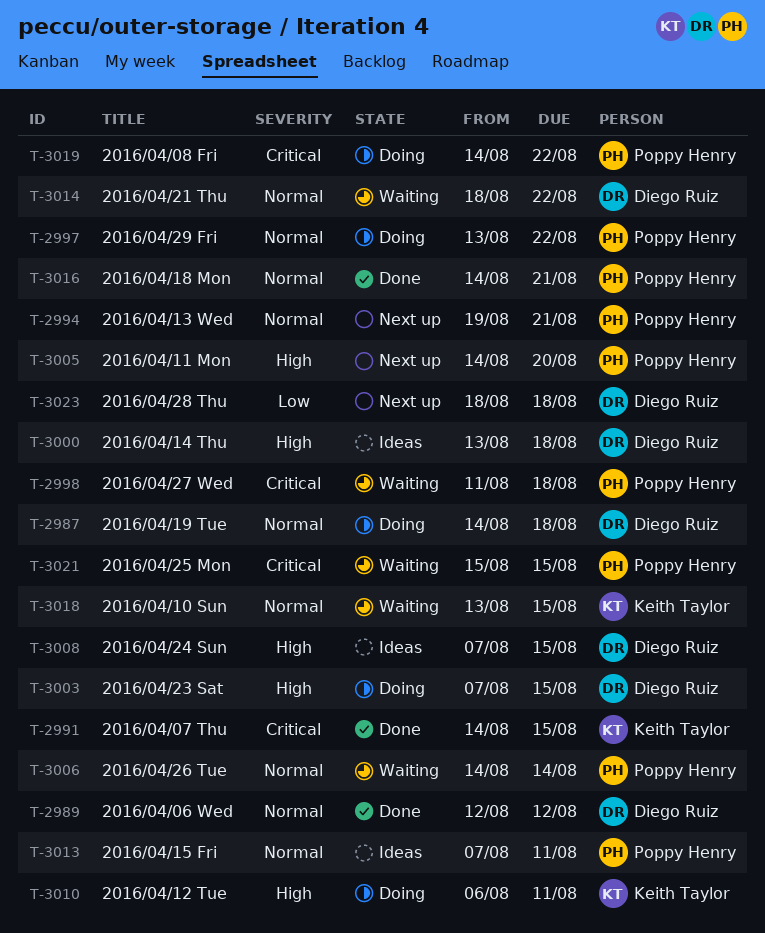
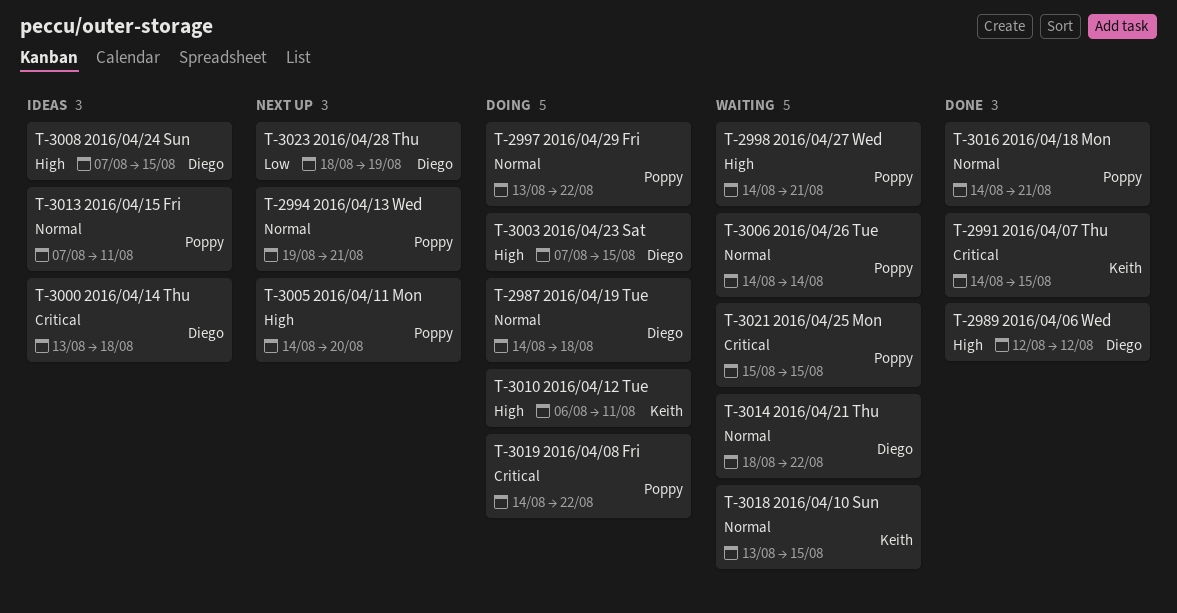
T-2989, priority: Normal -> High
T-2998, priority: Critical -> High
T-2998, start: Aug 11 -> Aug 14
T-2998, due: Aug 18 -> Aug 21
T-3000, priority: High -> Critical
T-3023, due: Aug 18 -> Aug 19

